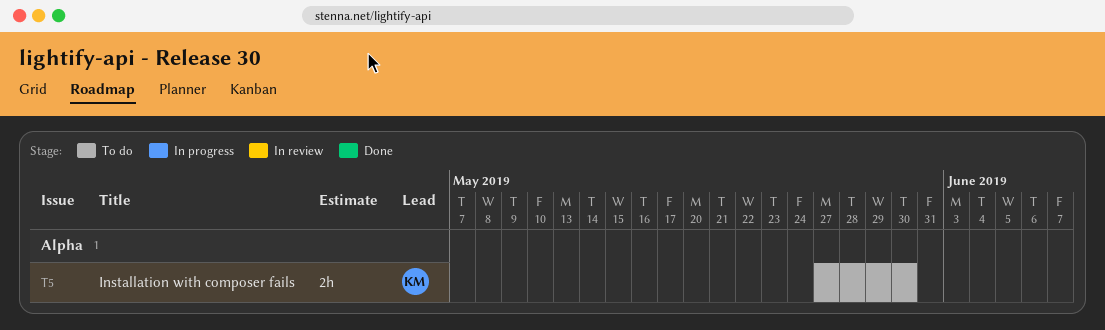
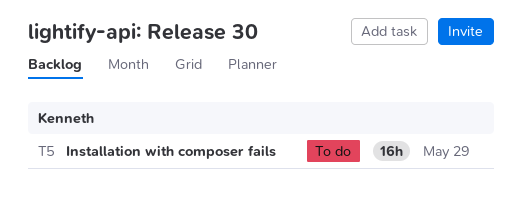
T5, estimate: 2h -> 16h
T5, due: May 30 -> May 29

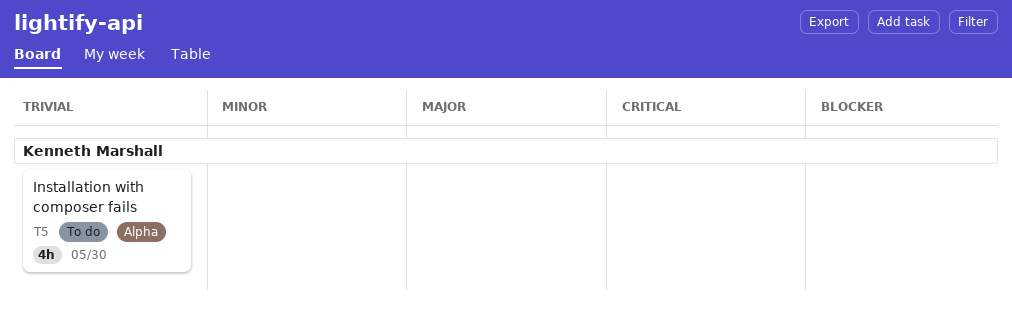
T5, estimate: 16h -> 4h
T5, due: May 29 -> May 30

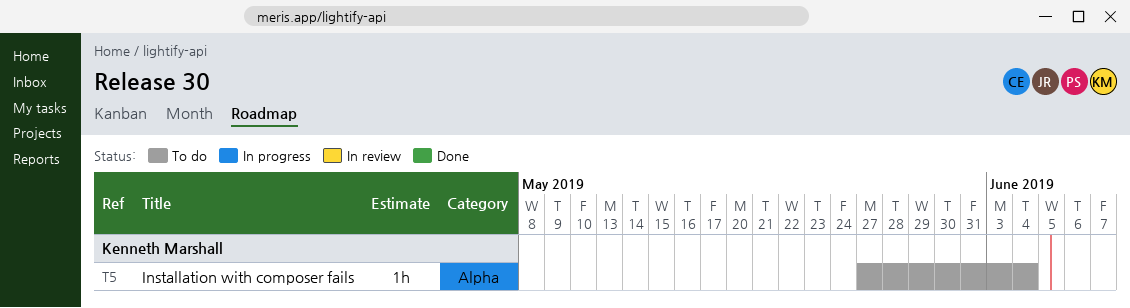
T5, estimate: 4h -> 1h
T5, due: May 30 -> Jun 4

